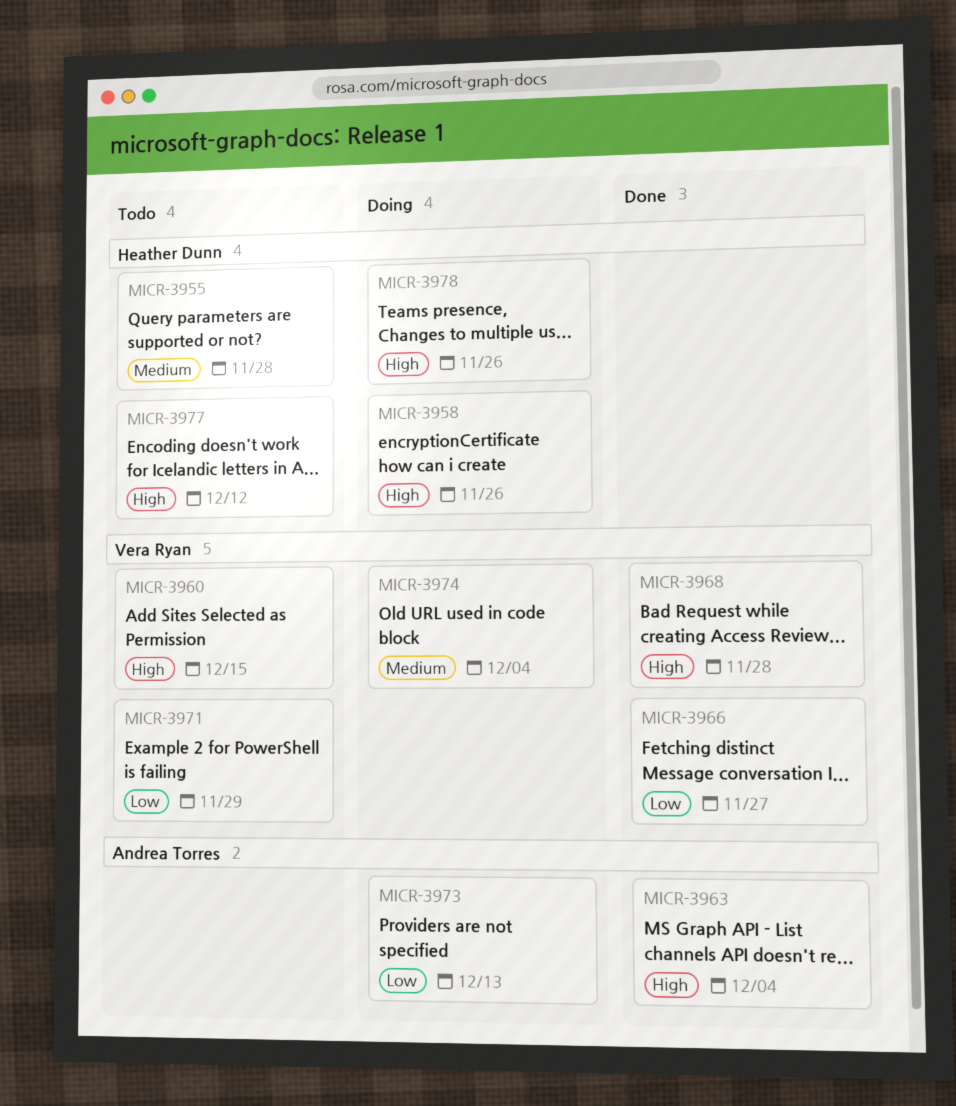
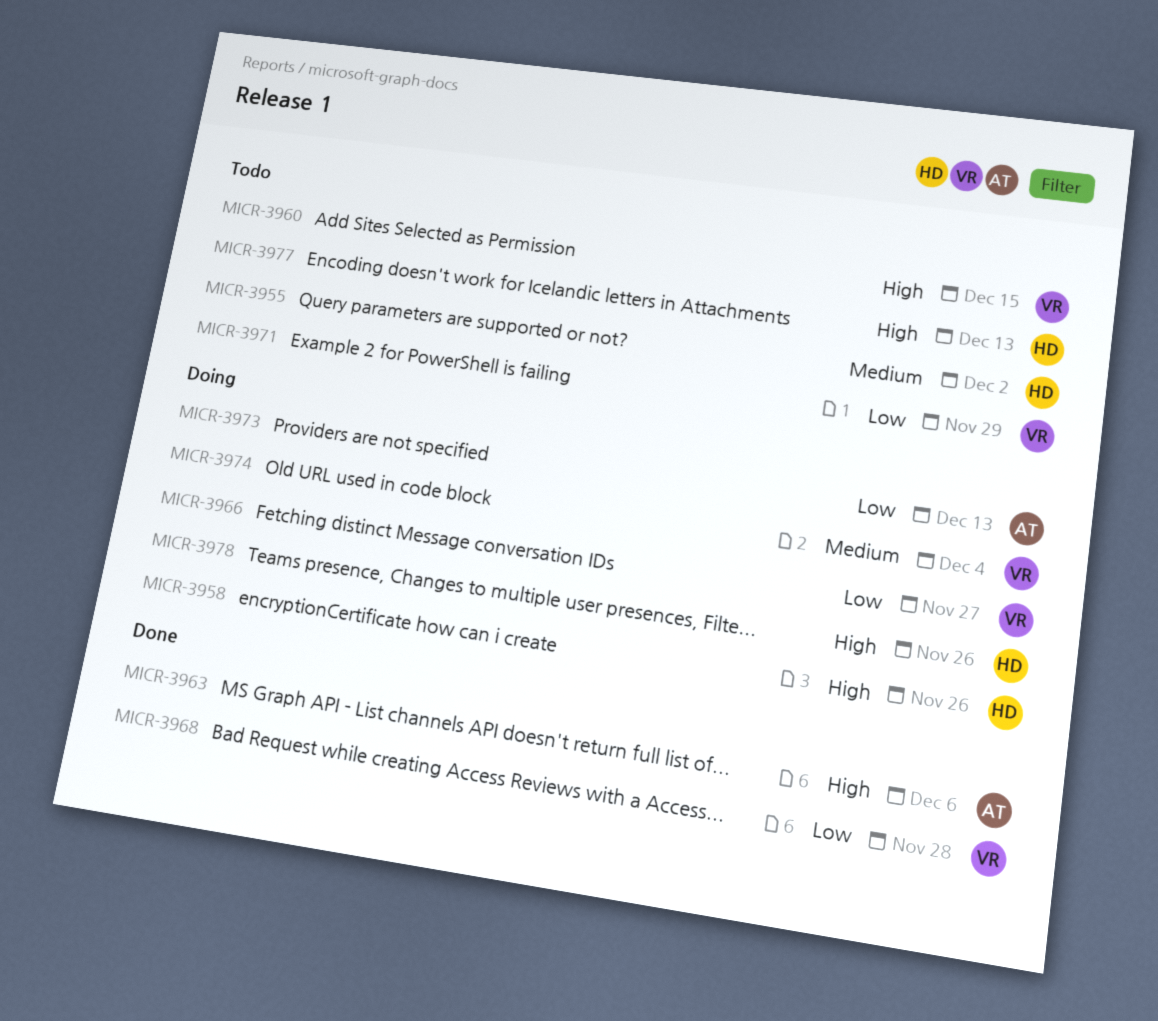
MICR-3955, due: Nov 28 -> Dec 2
MICR-3963, due: Dec 4 -> Dec 6
MICR-3966, status: Done -> Doing
MICR-3968, priority: High -> Low
MICR-3977, due: Dec 12 -> Dec 13

